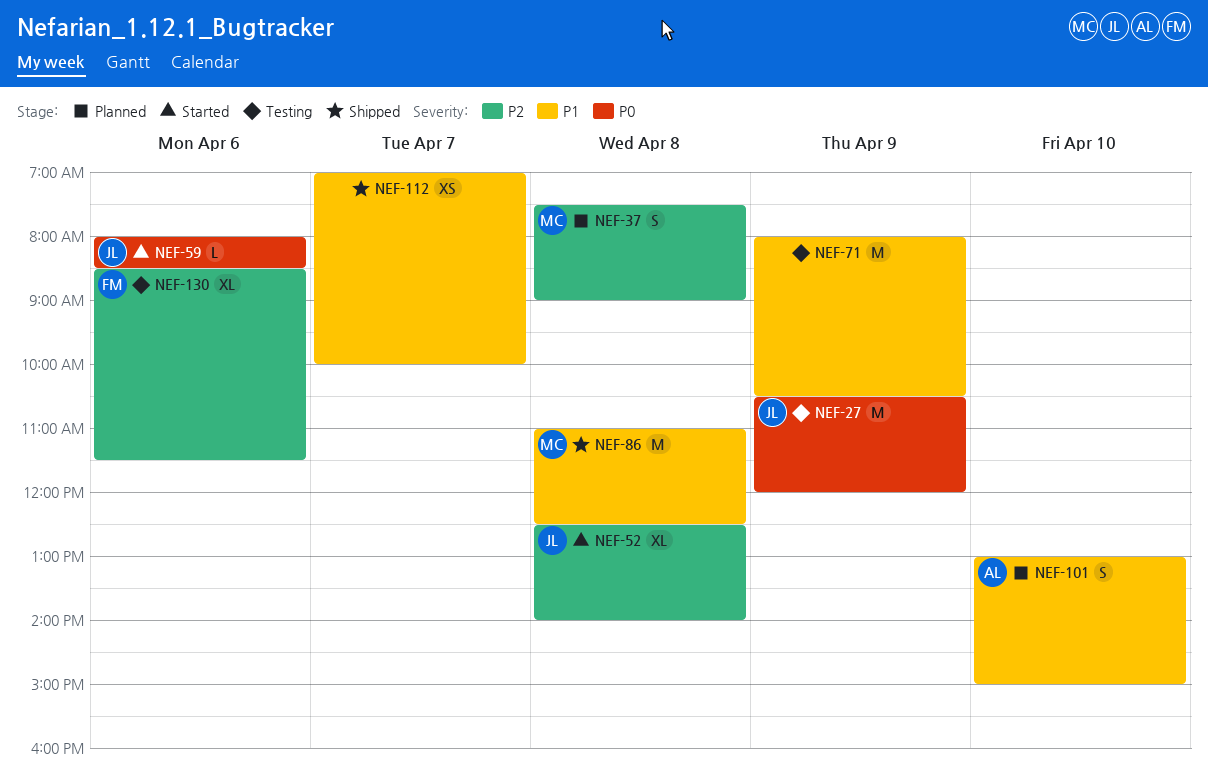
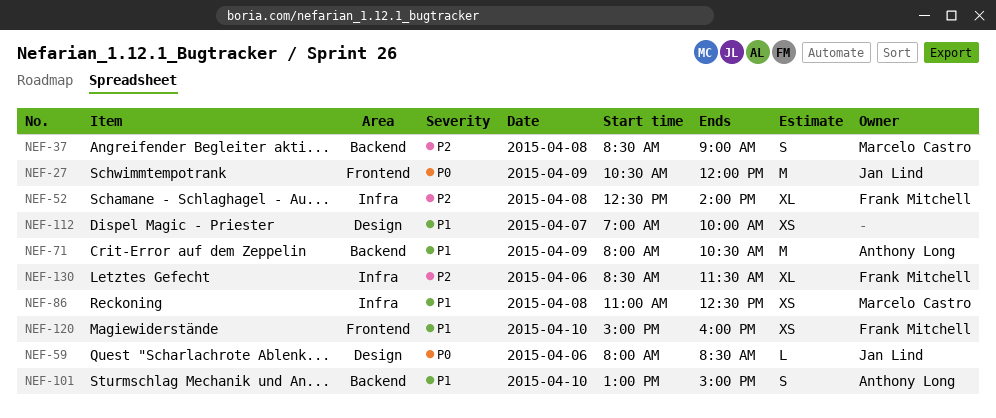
NEF-37, begins: 07:30 -> 08:30
NEF-52, owner: Jan Lind -> Frank Mitchell
NEF-71, owner: none -> Anthony Long
NEF-86, estimate: M -> XS
NEF-120: none -> present

